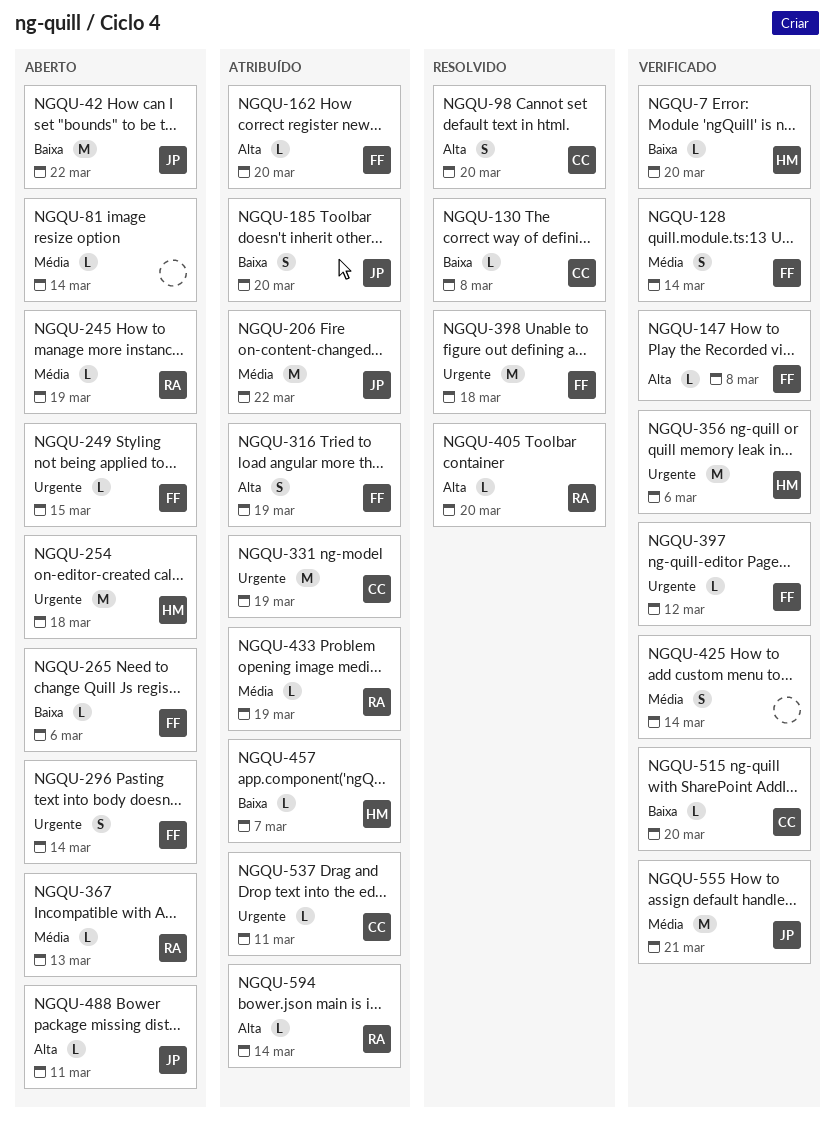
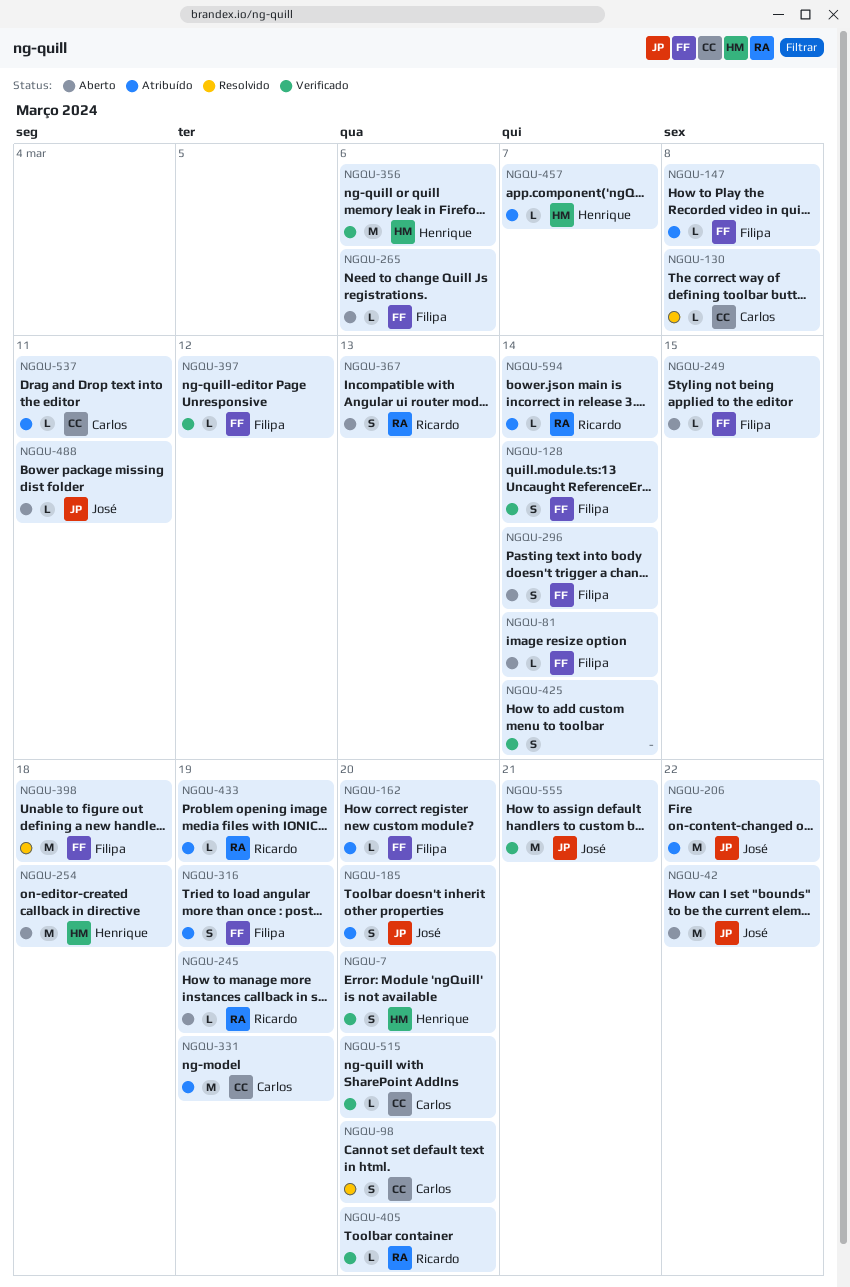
NGQU-7, estimate: L -> S
NGQU-81, owner: none -> Filipa
NGQU-147, status: Verificado -> Atribuído
NGQU-367, estimate: L -> S
NGQU-405, status: Resolvido -> Verificado

